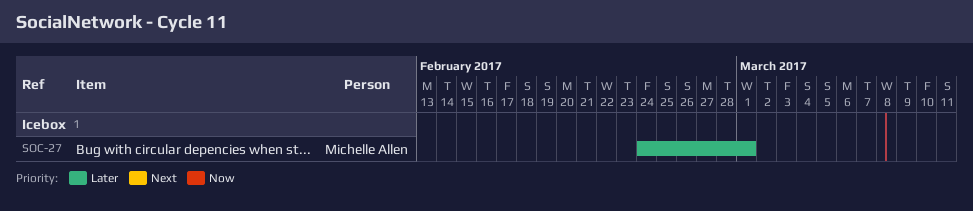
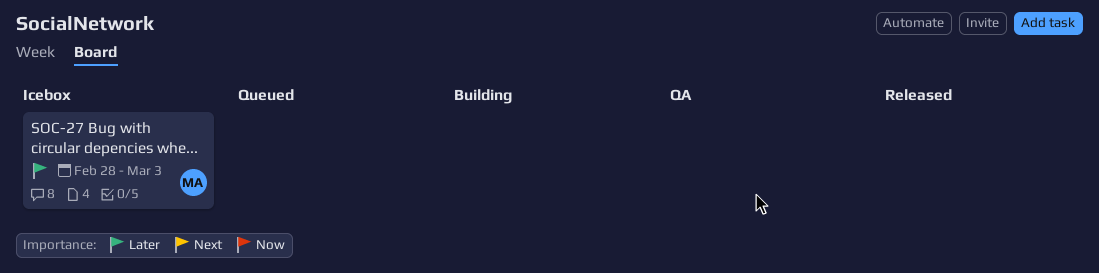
SOC-27, start: Feb 24 -> Feb 28
SOC-27, due: Mar 1 -> Mar 3

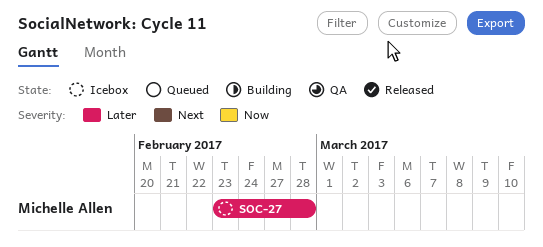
SOC-27, start: Feb 28 -> Feb 23
SOC-27, due: Mar 3 -> Feb 28

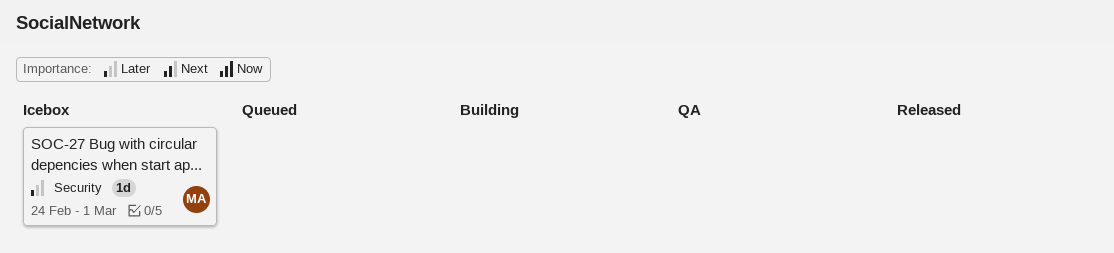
SOC-27, start: Feb 23 -> Feb 24
SOC-27, due: Feb 28 -> Mar 1

